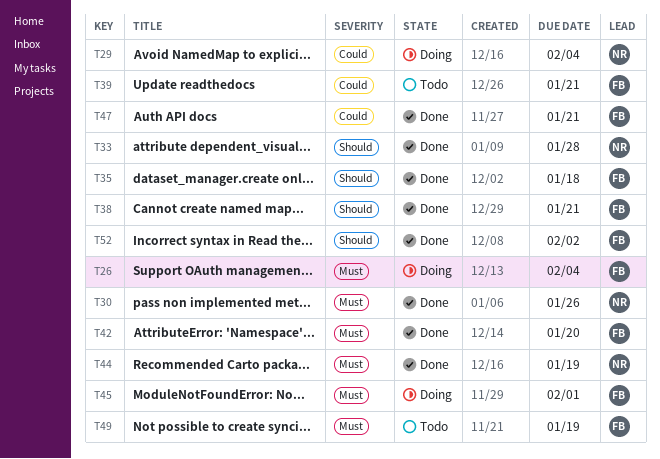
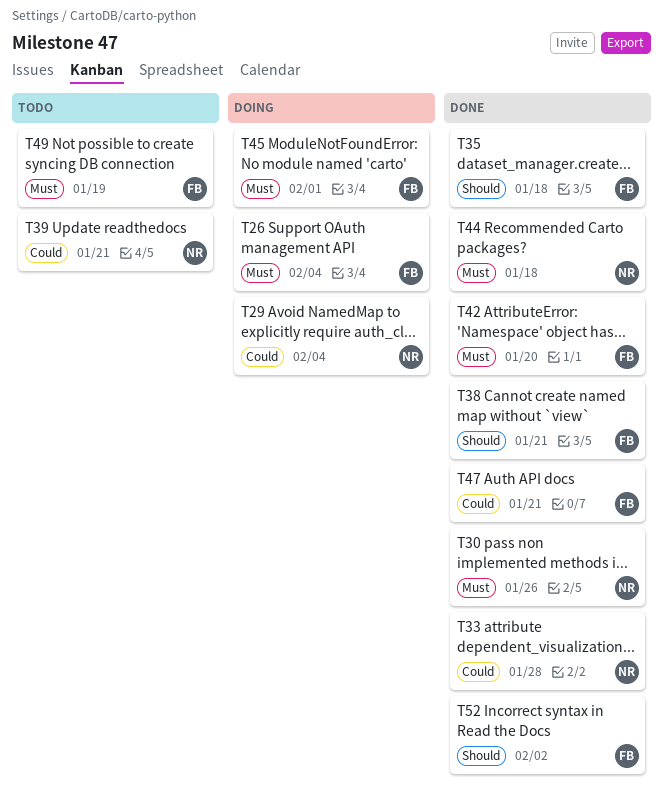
T33, priority: Should -> Could
T39, owner: FB -> NR
T44, due: Jan 19 -> Jan 18

